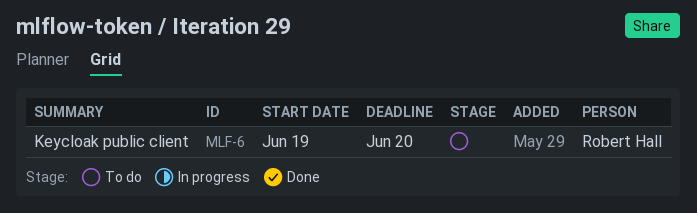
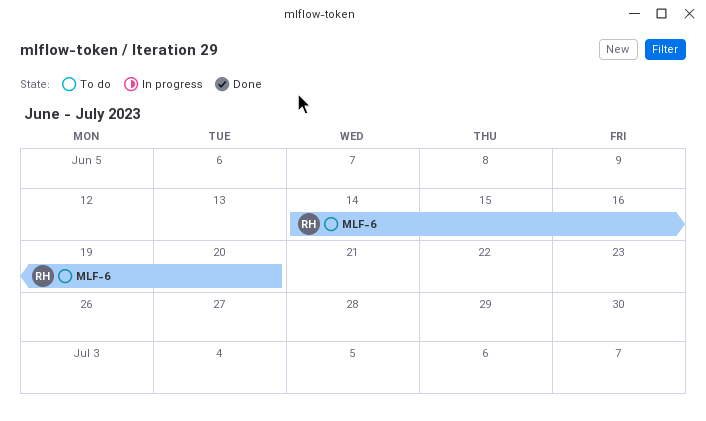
MLF-6, start: Jun 19 -> Jun 14

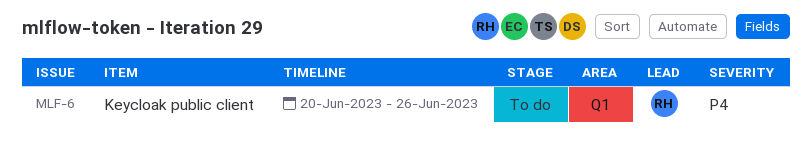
MLF-6, start: Jun 14 -> Jun 20
MLF-6, due: Jun 20 -> Jun 26

